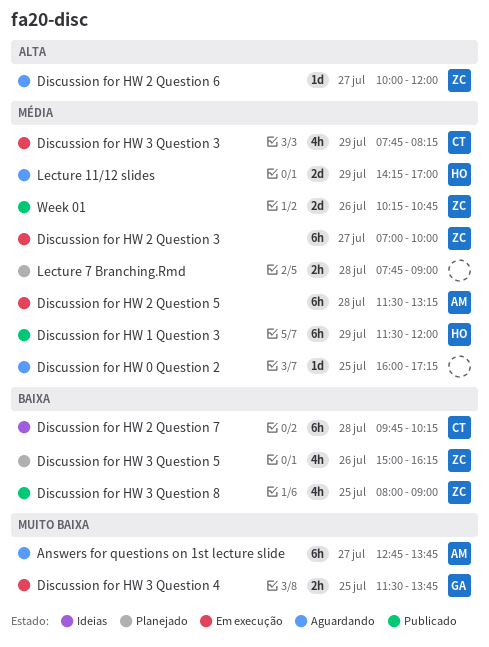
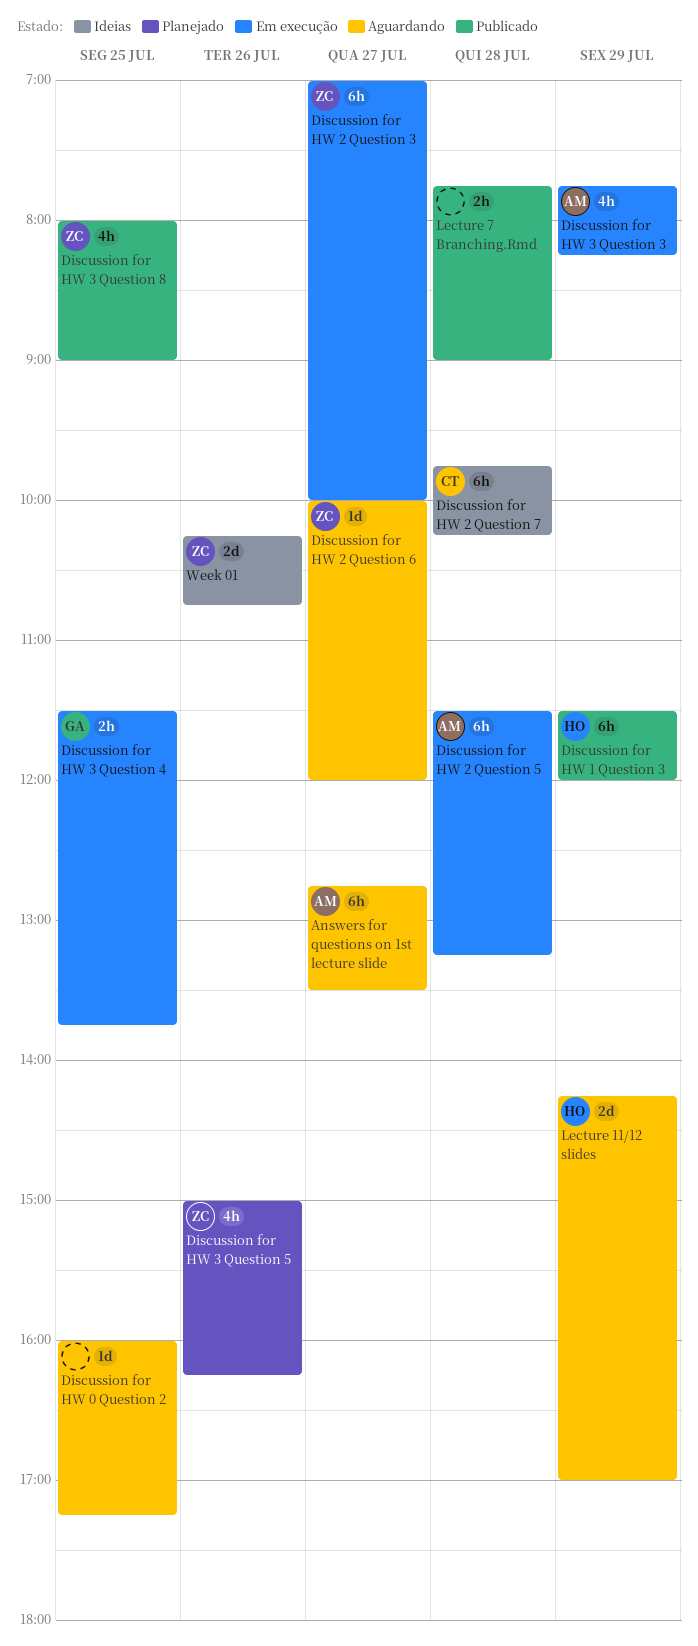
Answers for questions on 1st lecture slide, ends: 13:45 -> 13:30
Discussion for HW 3 Question 3, owner: CT -> AM
Lecture 7 Branching.Rmd, status: Planejado -> Publicado
Week 01, status: Publicado -> Ideias

